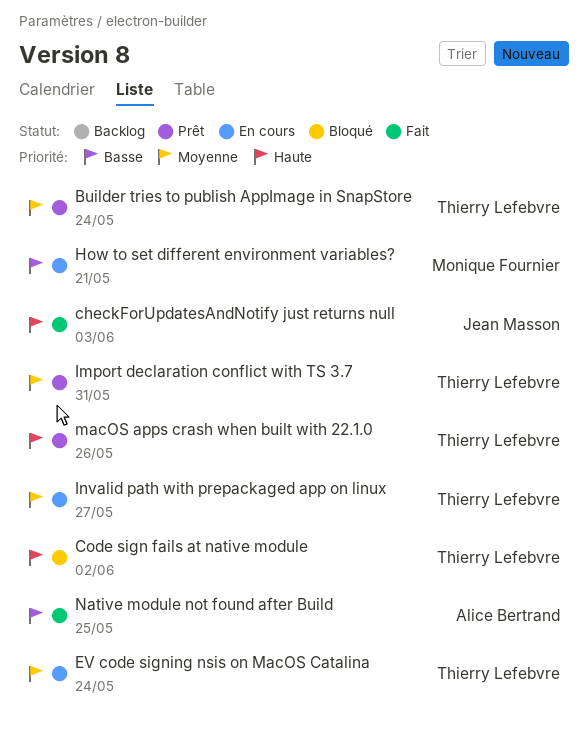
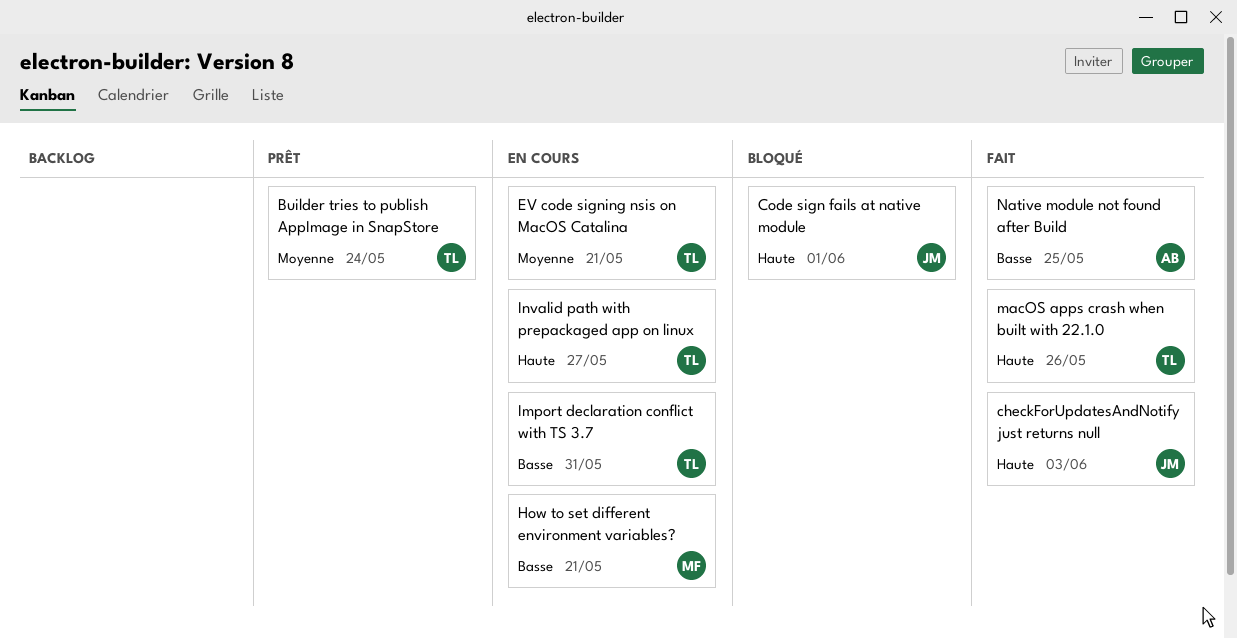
Code sign fails at native module, owner: Thierry Lefebvre -> Jean Masson
Code sign fails at native module, due: Jun 2 -> Jun 1
EV code signing nsis on MacOS Catalina, due: May 24 -> May 21
Import declaration conflict with TS 3.7, status: Prêt -> En cours
Import declaration conflict with TS 3.7, priority: Moyenne -> Basse
Invalid path with prepackaged app on linux, priority: Moyenne -> Haute
macOS apps crash when built with 22.1.0, status: Prêt -> Fait

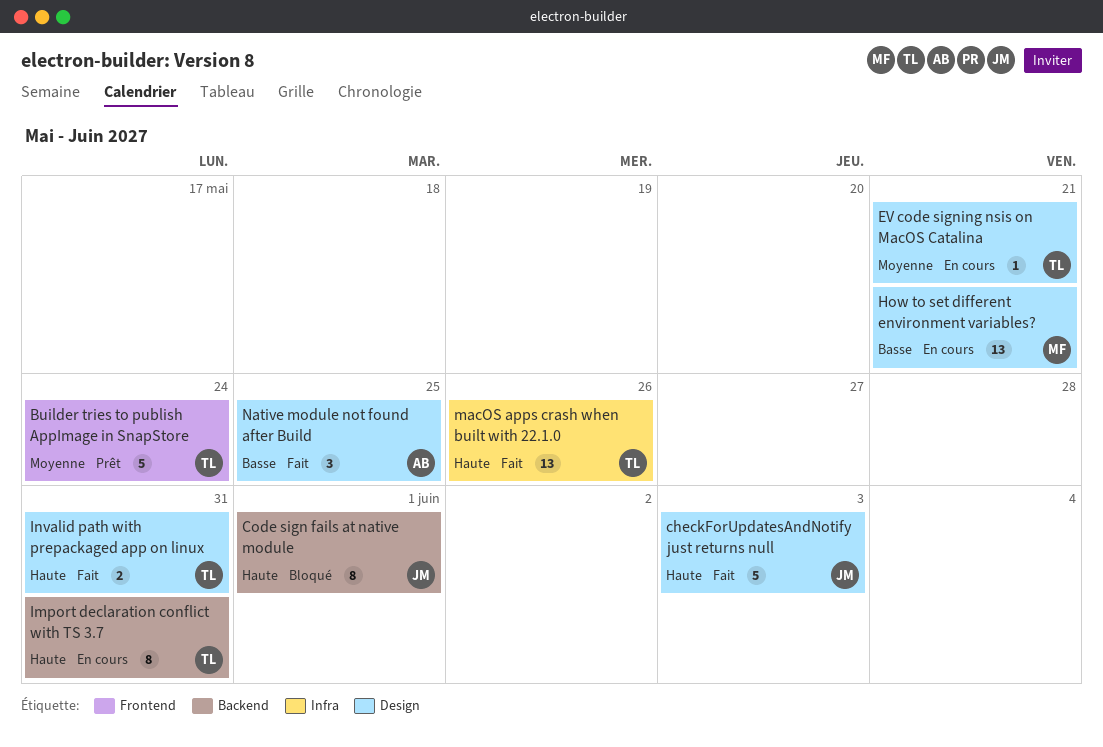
Import declaration conflict with TS 3.7, priority: Basse -> Haute
Invalid path with prepackaged app on linux, status: En cours -> Fait
Invalid path with prepackaged app on linux, due: May 27 -> May 31

